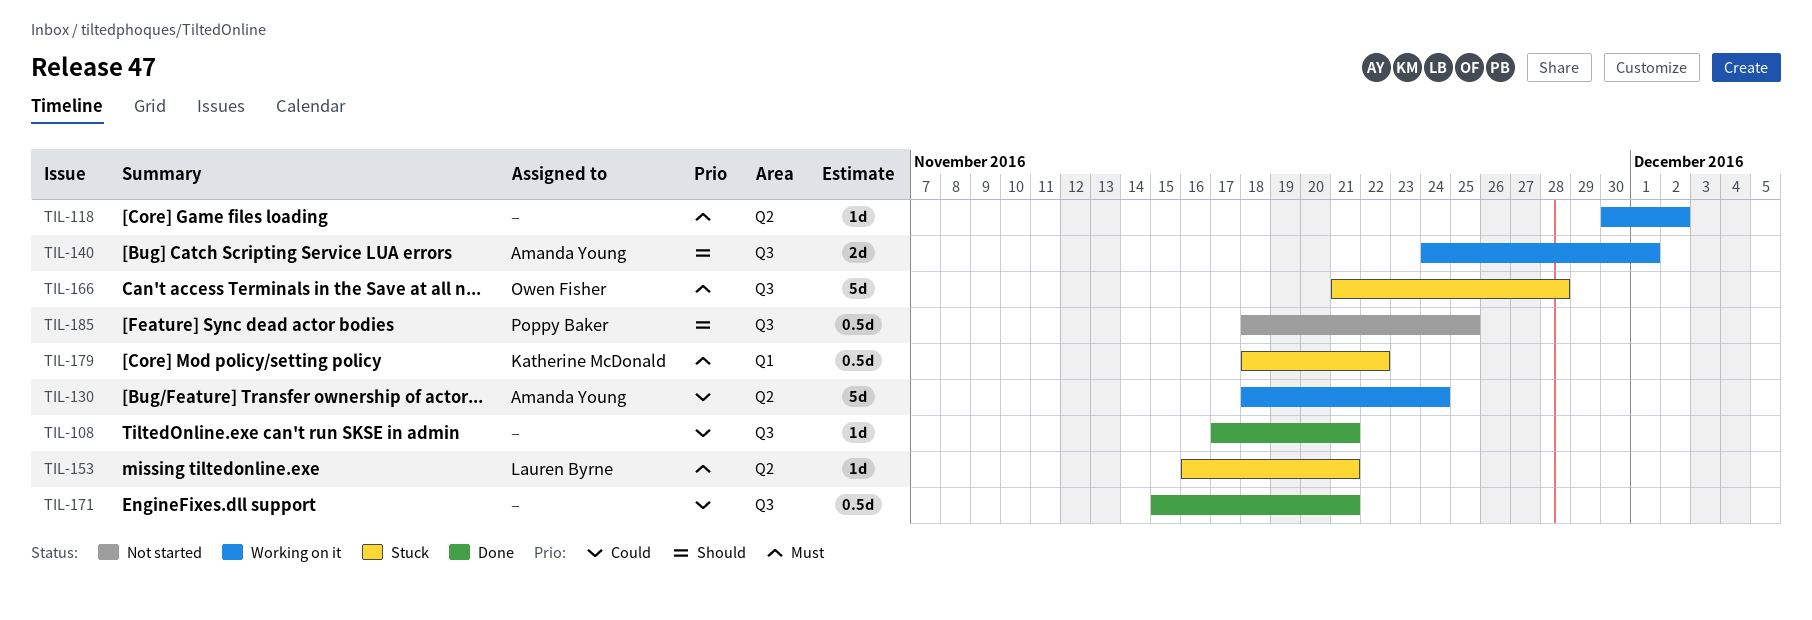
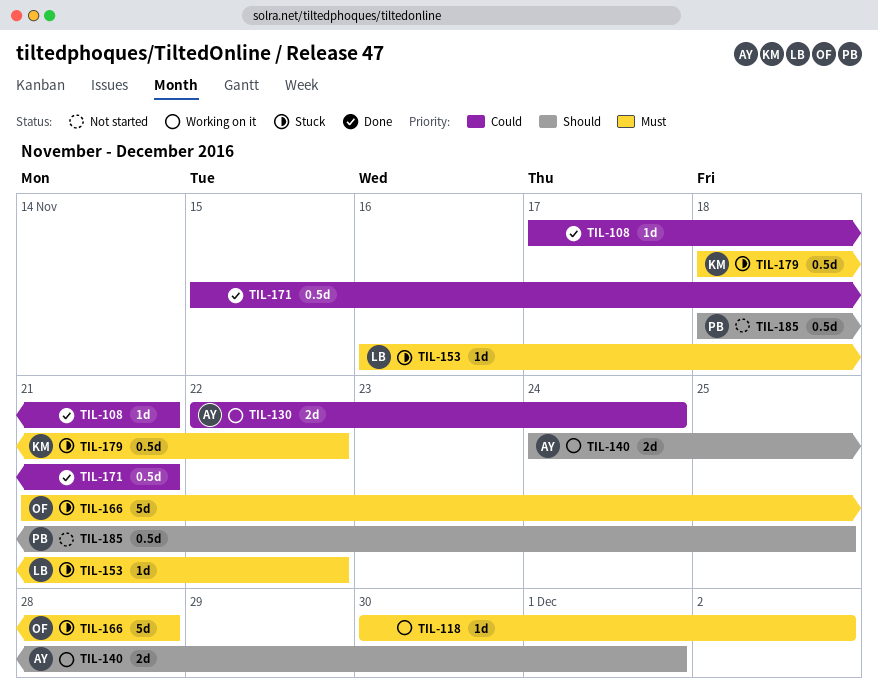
TIL-130, estimate: 5d -> 2d
TIL-130, start: Nov 18 -> Nov 22
TIL-153, due: Nov 21 -> Nov 22

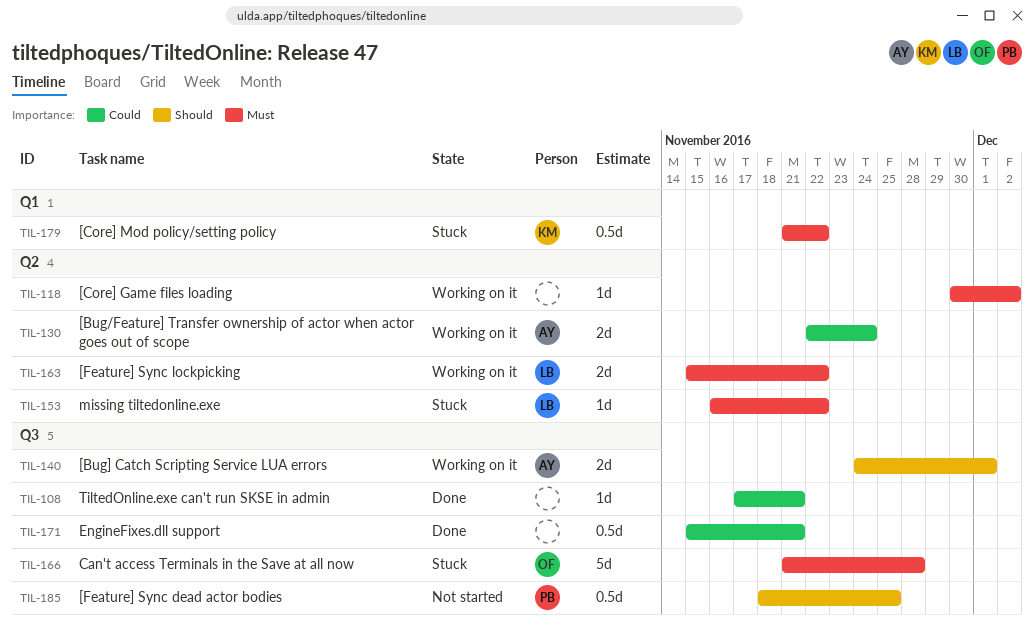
TIL-163: none -> present
TIL-179, start: Nov 18 -> Nov 21

